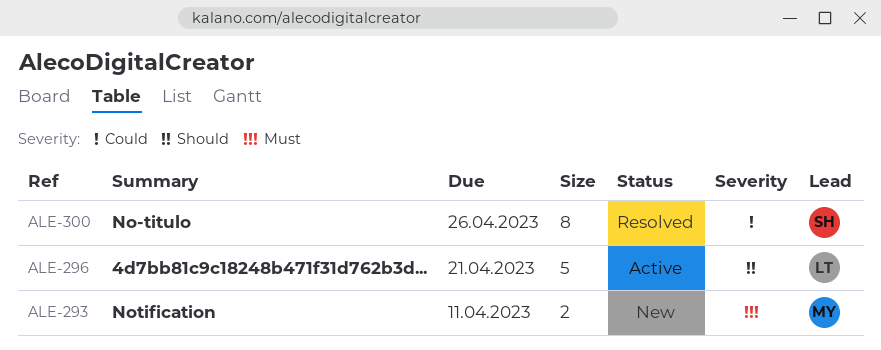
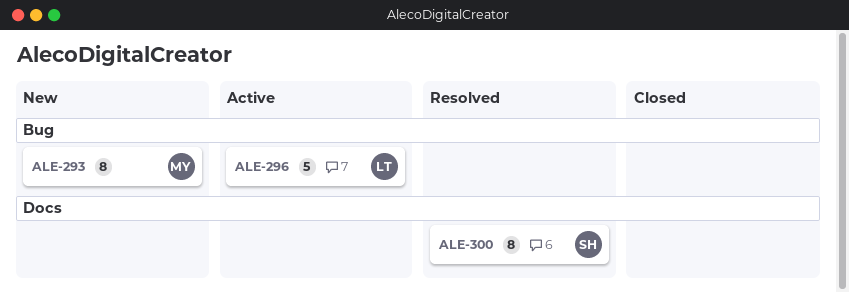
ALE-293, estimate: 2 -> 8

